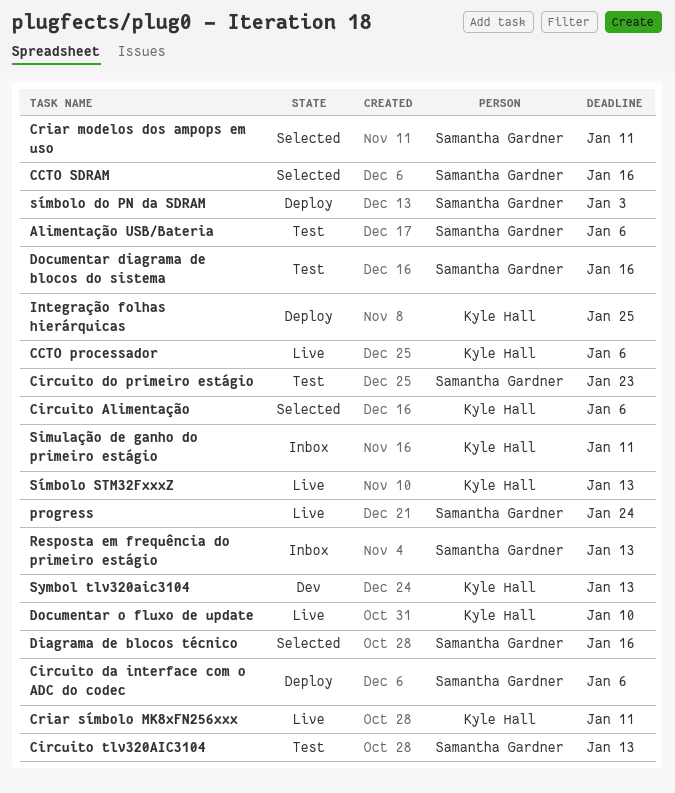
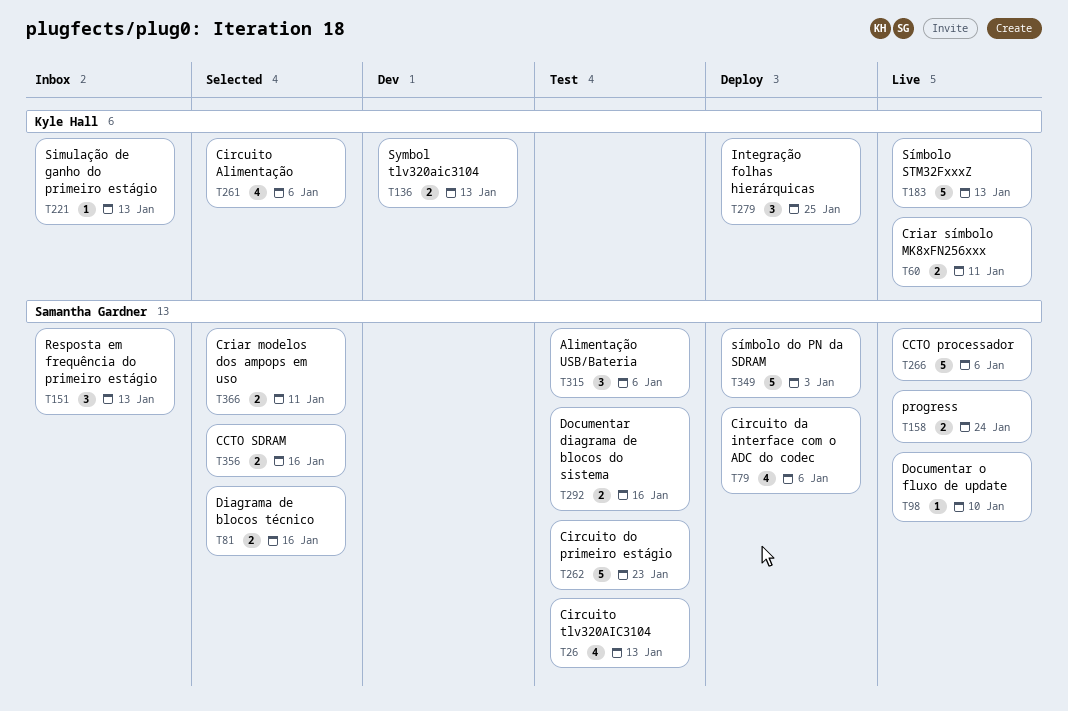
CCTO processador, owner: Kyle Hall -> Samantha Gardner
Documentar o fluxo de update, owner: Kyle Hall -> Samantha Gardner
Simulação de ganho do primeiro estágio, due: Jan 11 -> Jan 13

